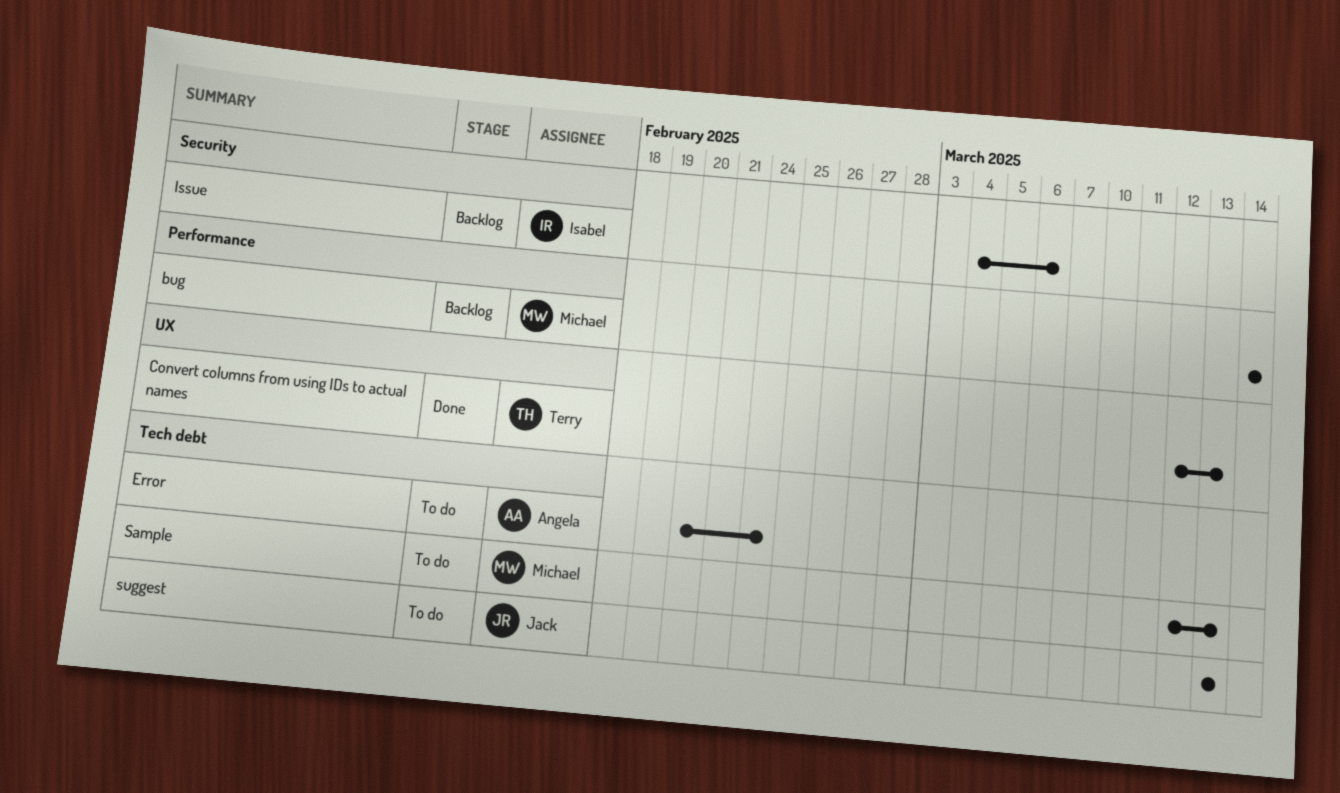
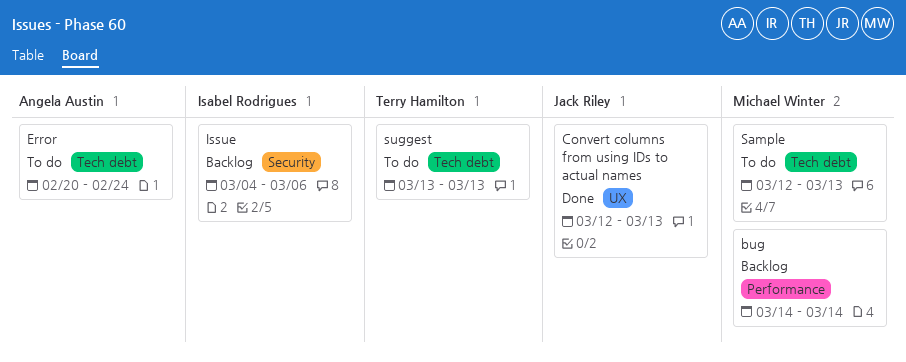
Convert columns from using IDs to actual names, owner: Terry Hamilton -> Jack Riley
suggest, owner: Jack Riley -> Terry Hamilton

